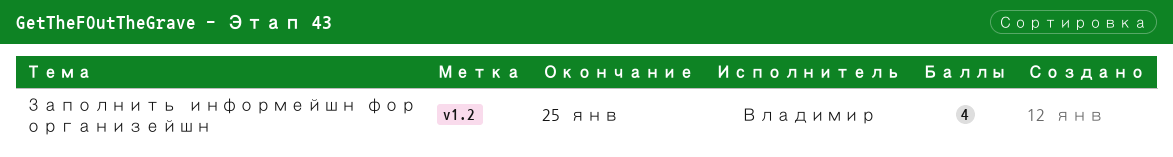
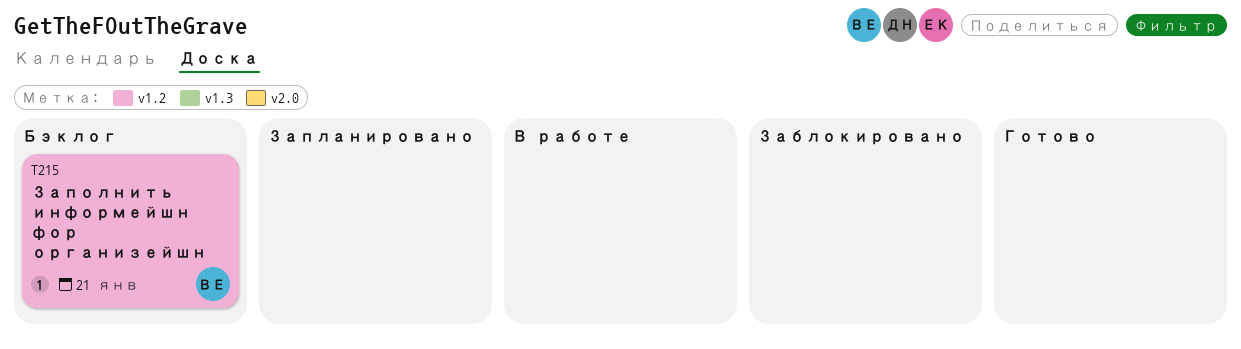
Заполнить информейшн фор организейшн, estimate: 4 -> 1
Заполнить информейшн фор организейшн, due: Jan 25 -> Jan 21

